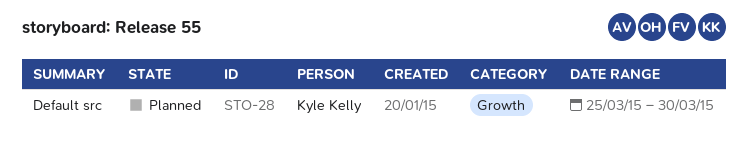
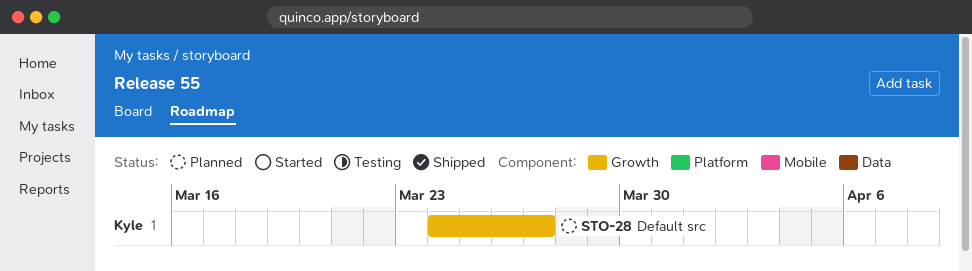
STO-28, start: Mar 25 -> Mar 24
STO-28, due: Mar 30 -> Mar 27

